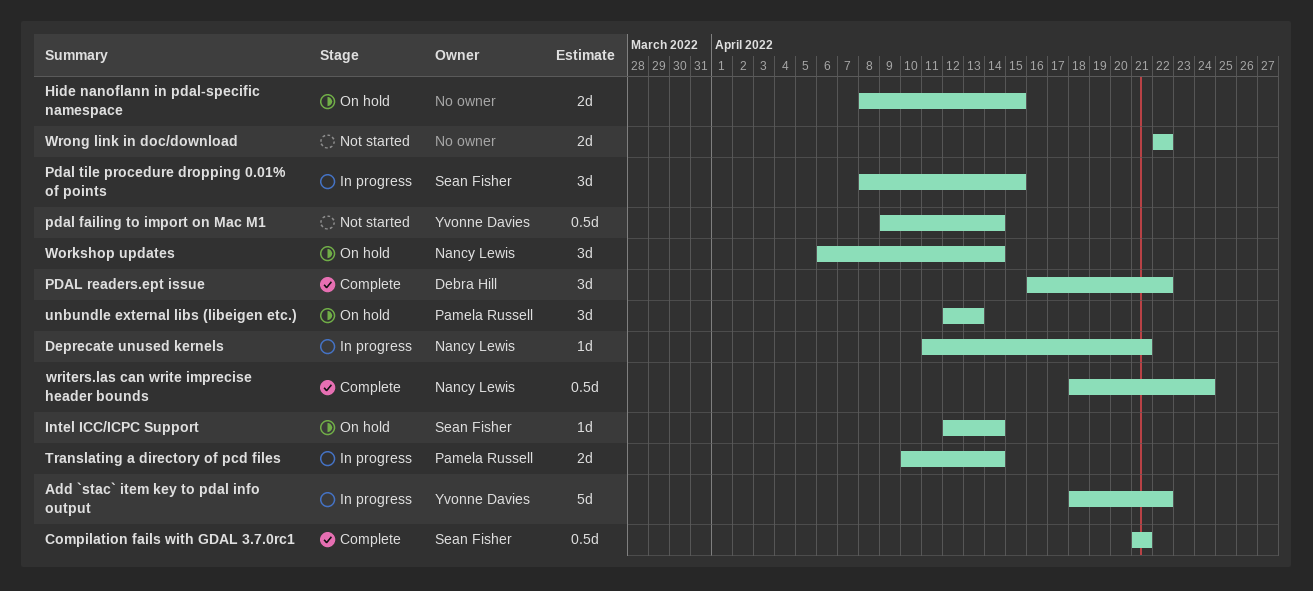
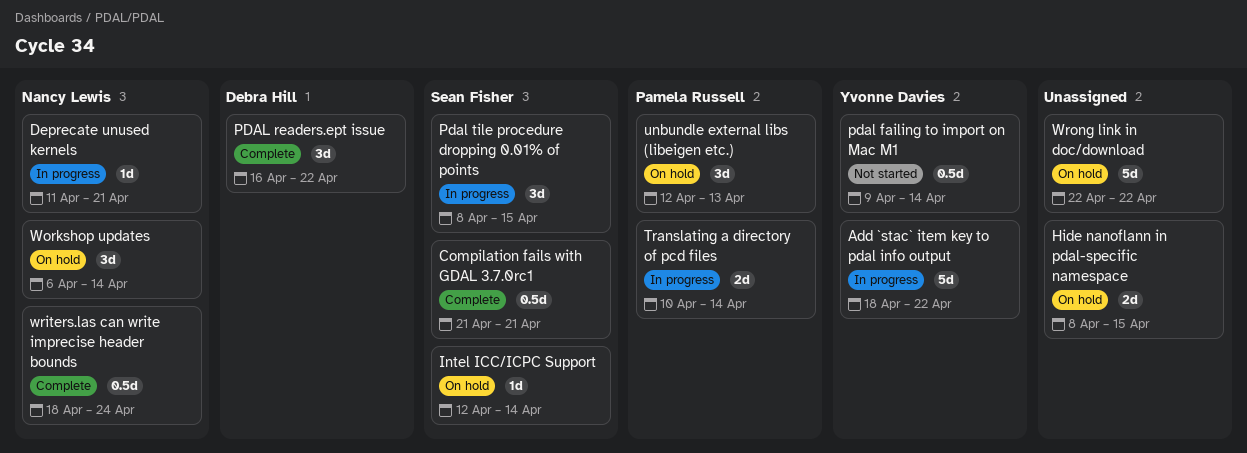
Wrong link in doc/download, status: Not started -> On hold
Wrong link in doc/download, estimate: 2d -> 5d

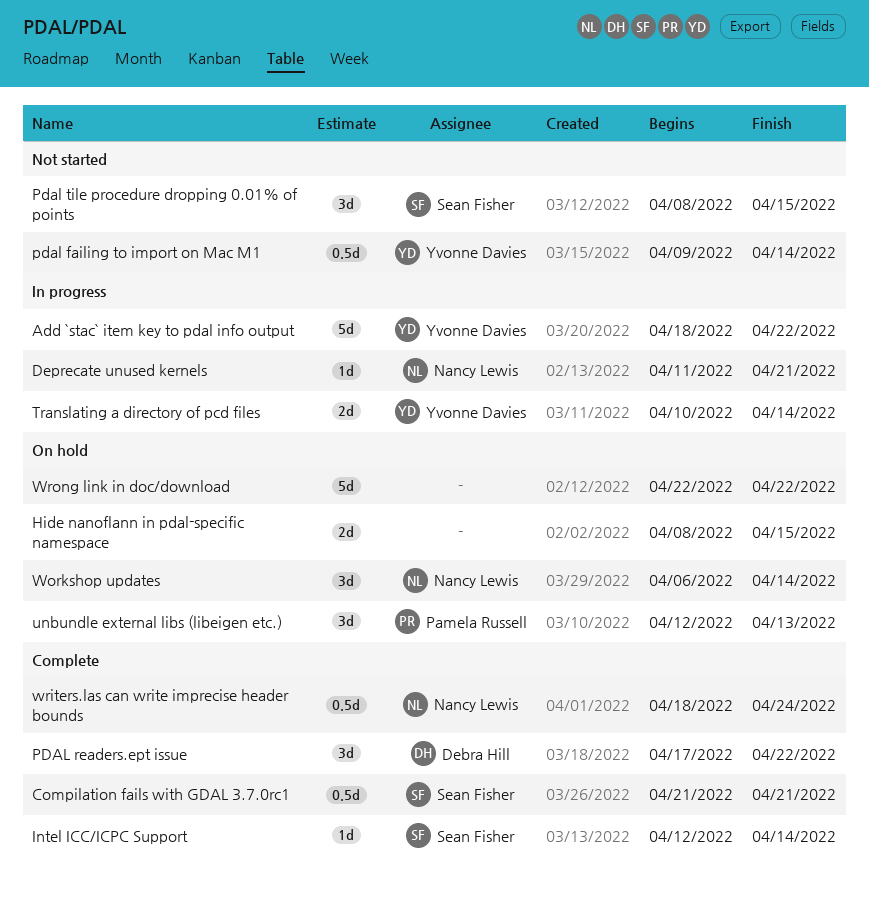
Intel ICC/ICPC Support, status: On hold -> Complete
PDAL readers.ept issue, start: Apr 16 -> Apr 17
Pdal tile procedure dropping 0.01% of points, status: In progress -> Not started
Translating a directory of pcd files, owner: Pamela Russell -> Yvonne Davies

